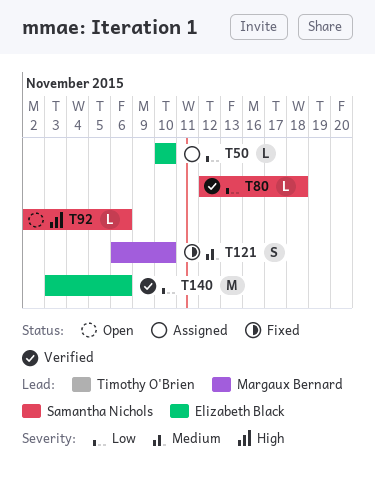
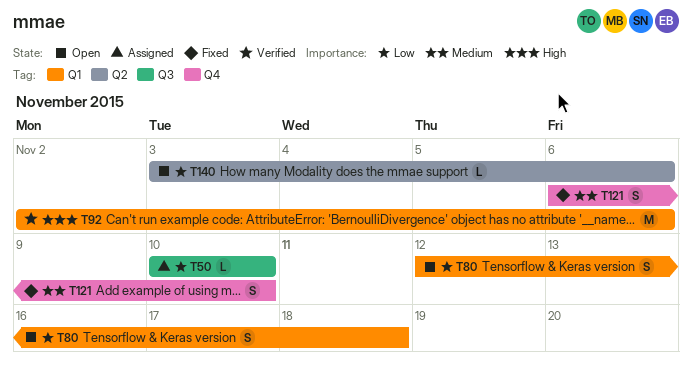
T80, status: Verified -> Open
T80, estimate: L -> S
T92, status: Open -> Verified
T92, estimate: L -> M
T140, status: Verified -> Open
T140, estimate: M -> L

